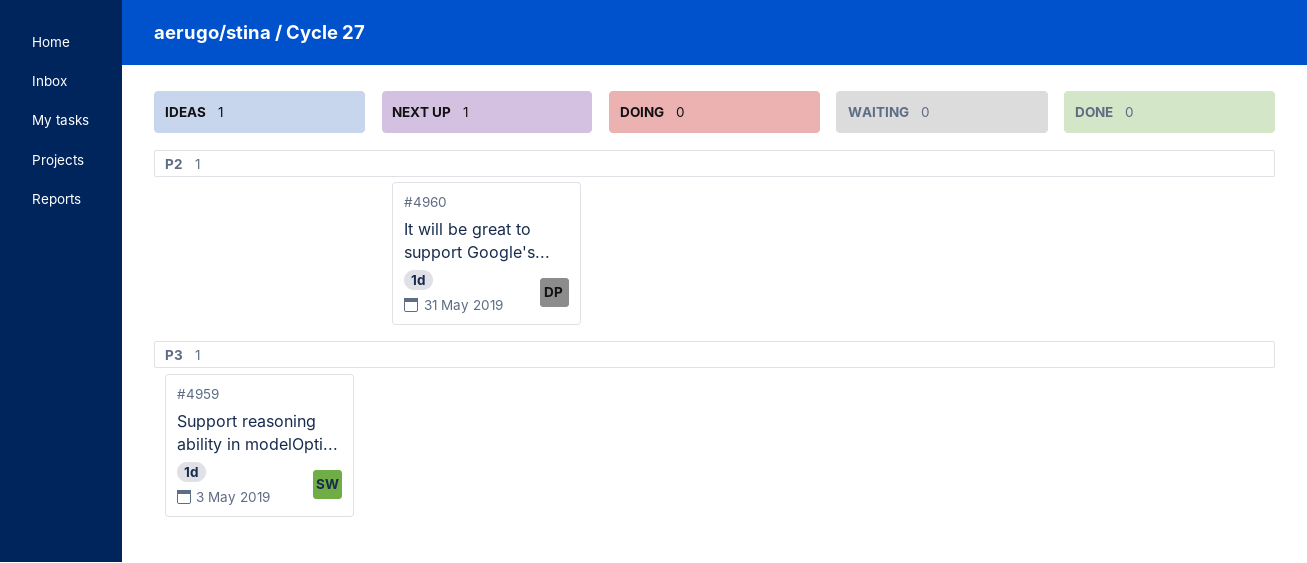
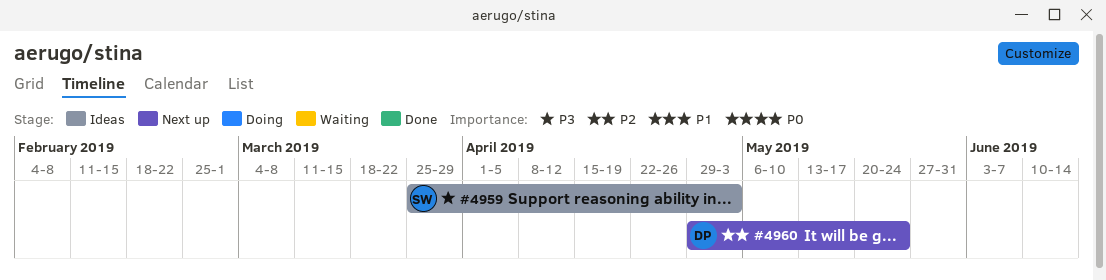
#4960, due: May 31 -> May 24

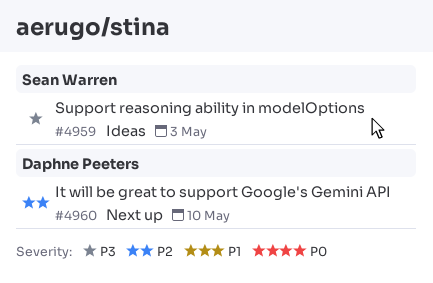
#4960, due: May 24 -> May 10

